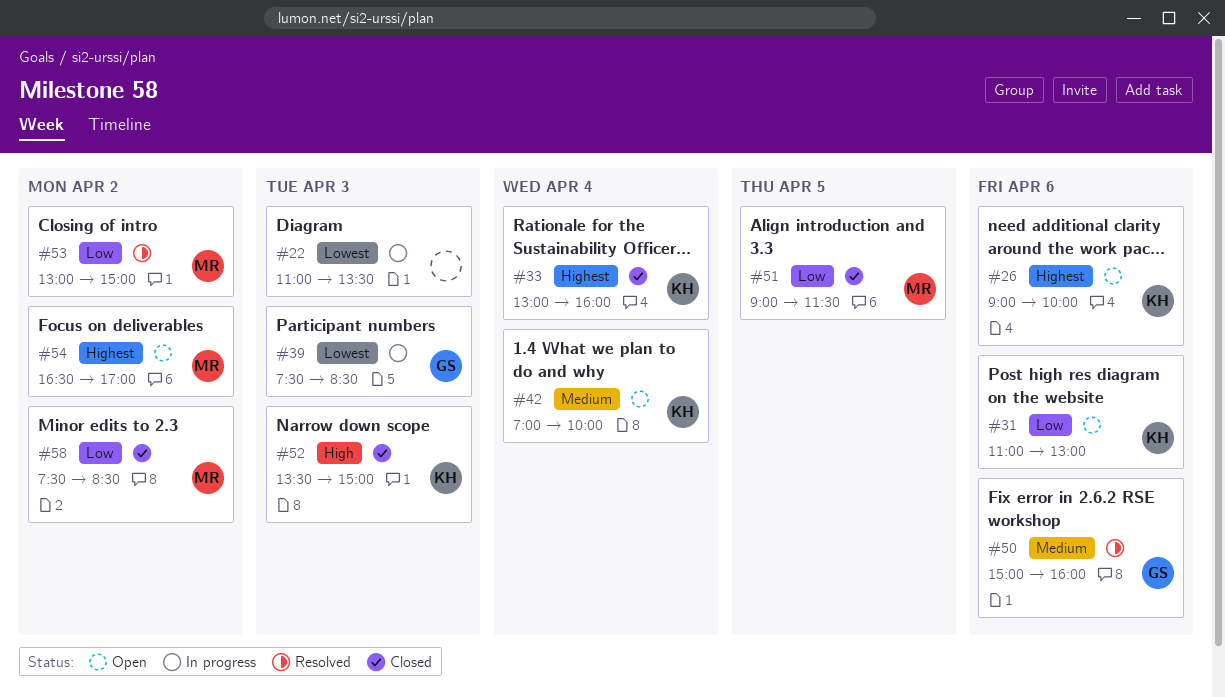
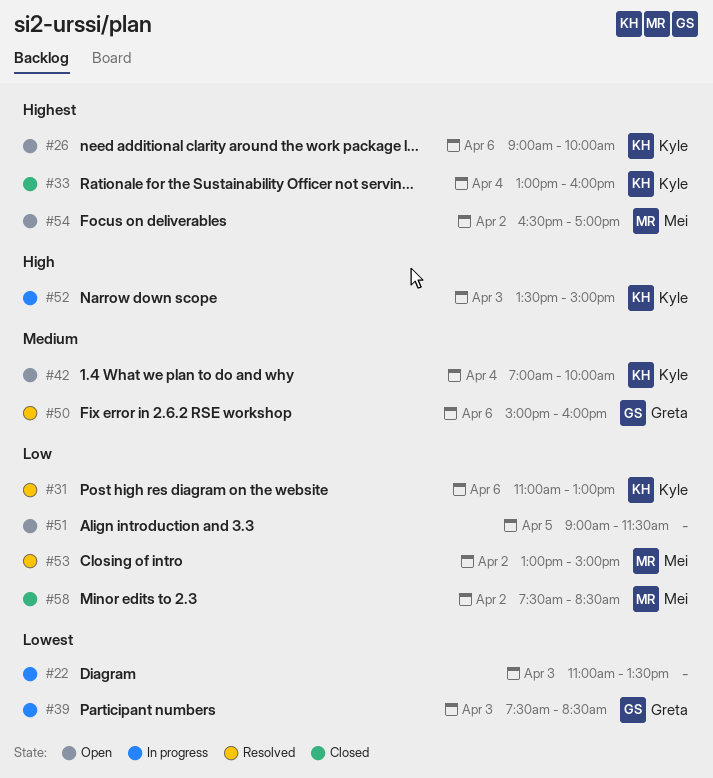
#31, status: Open -> Resolved
#51, status: Closed -> Open
#51, owner: Mei -> none
#52, status: Closed -> In progress

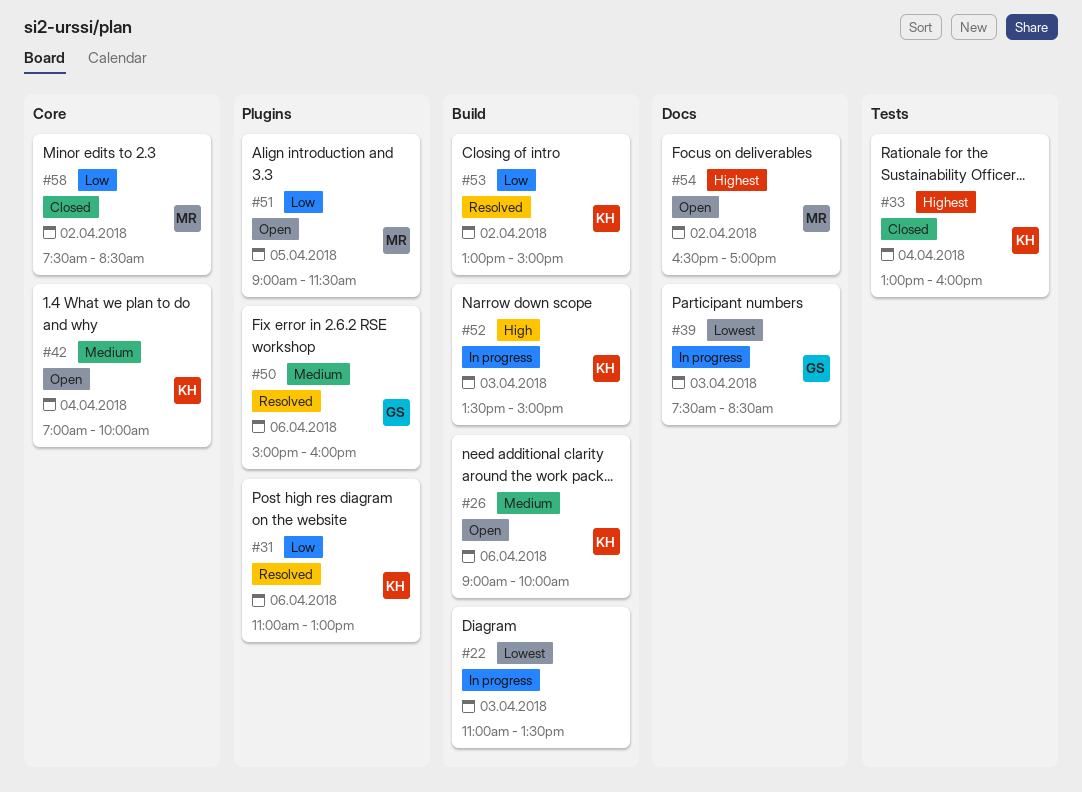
#26, priority: Highest -> Medium
#51, owner: none -> Mei
#53, owner: Mei -> Kyle

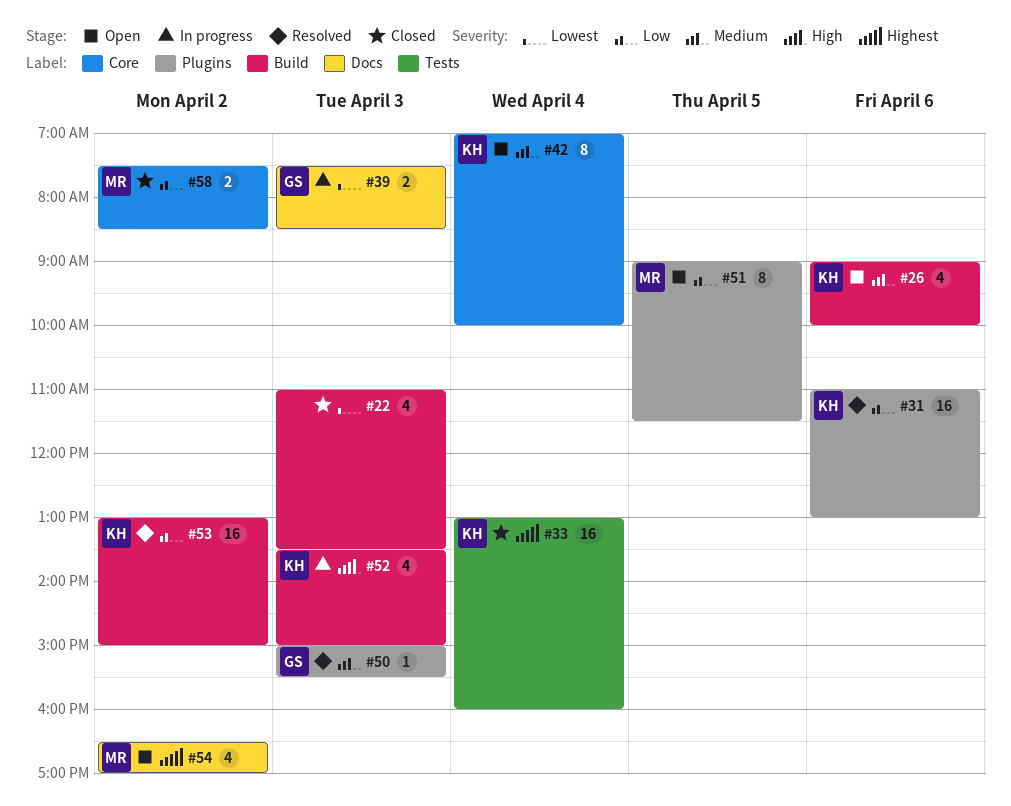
#22, status: In progress -> Closed
#50, day: Apr 6 -> Apr 3
#50, ends: 16:00 -> 15:30

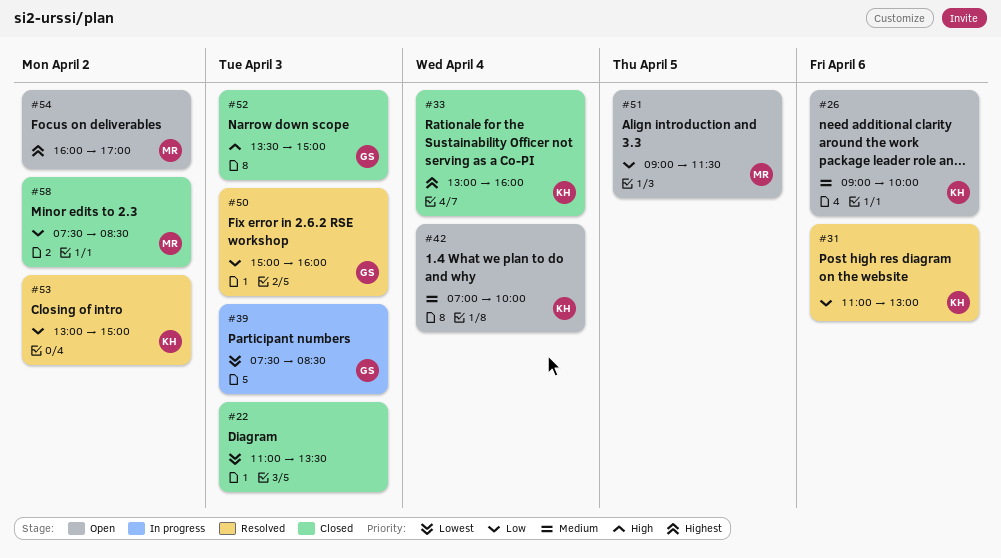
#50, priority: Medium -> Low
#50, ends: 15:30 -> 16:00
#52, status: In progress -> Closed
#52, owner: KH -> GS
#54, begins: 16:30 -> 16:00

